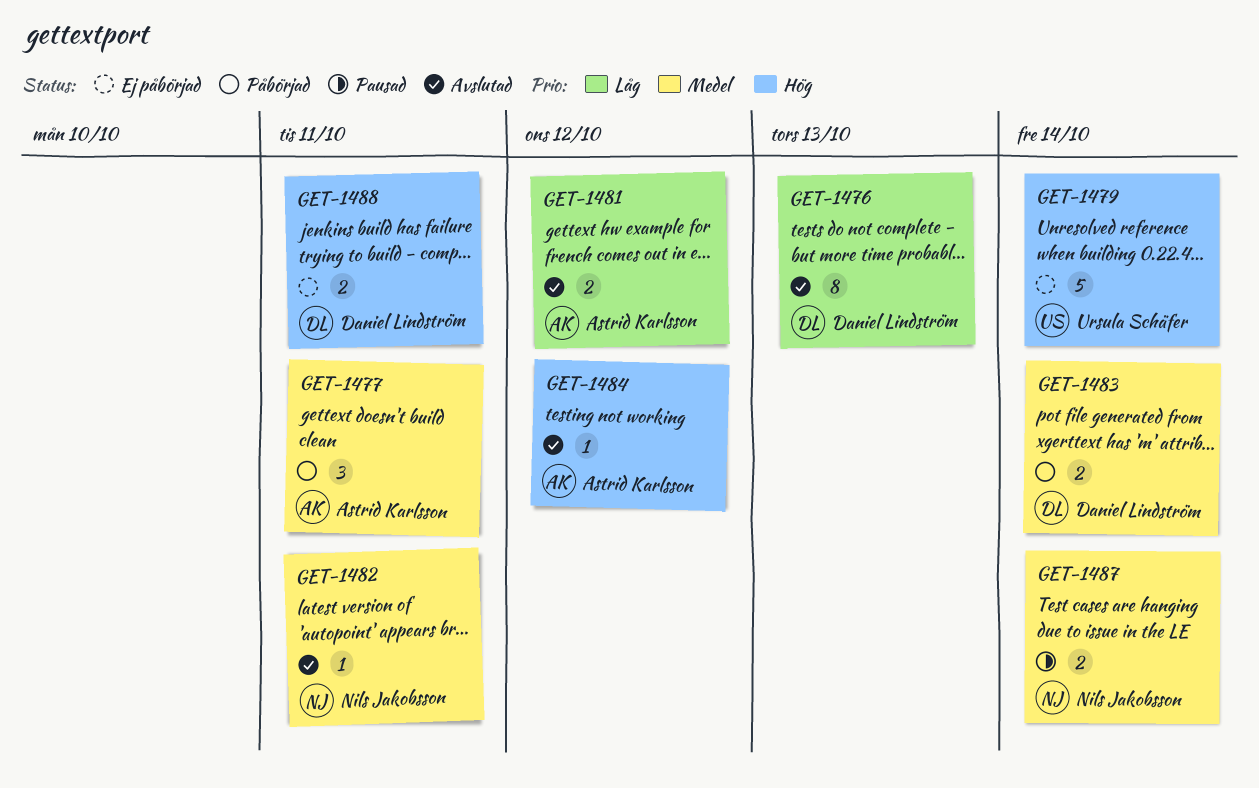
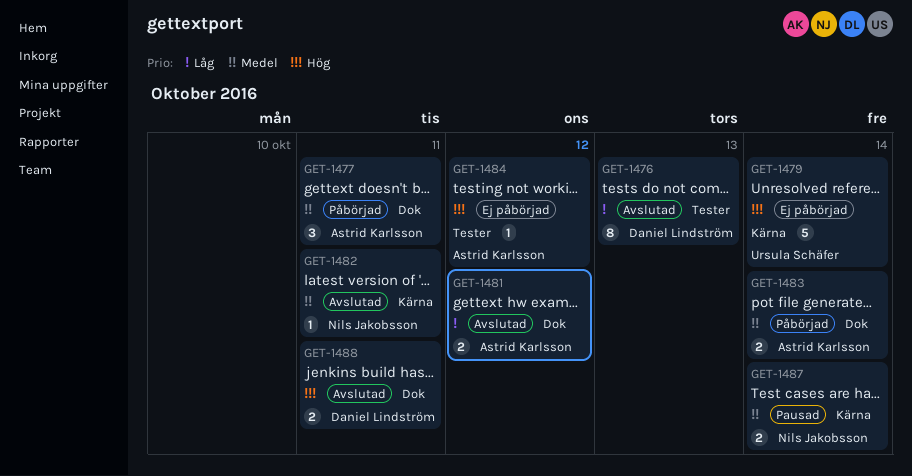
GET-1483, owner: Daniel Lindström -> Astrid Karlsson
GET-1484, status: Avslutad -> Ej påbörjad
GET-1488, status: Ej påbörjad -> Avslutad

